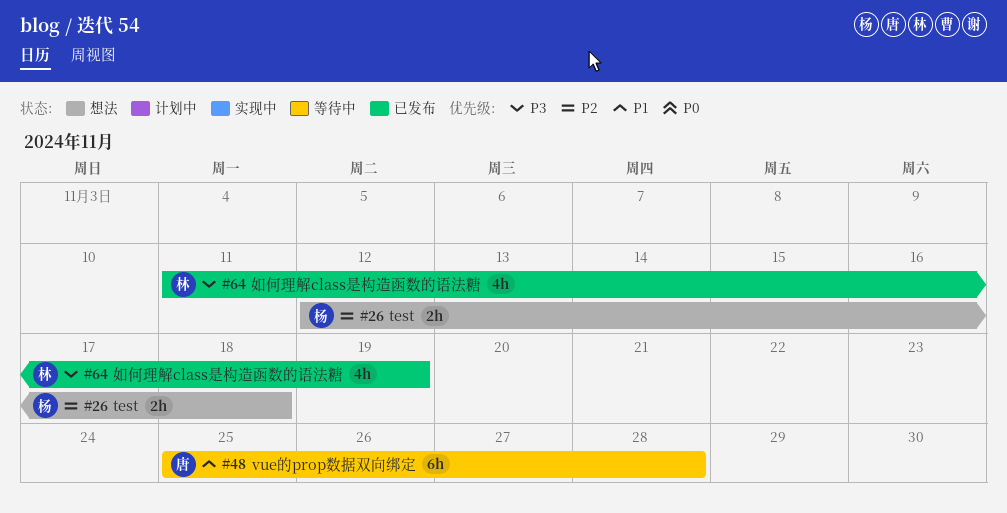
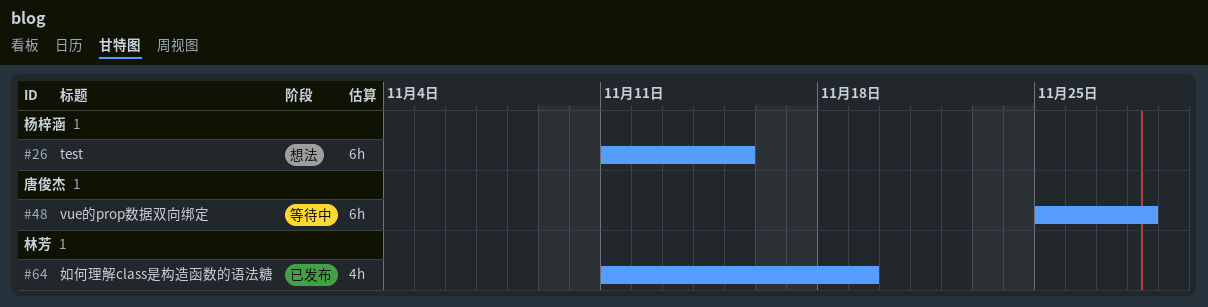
#26, estimate: 2h -> 6h
#26, start: Nov 12 -> Nov 11
#26, due: Nov 18 -> Nov 15

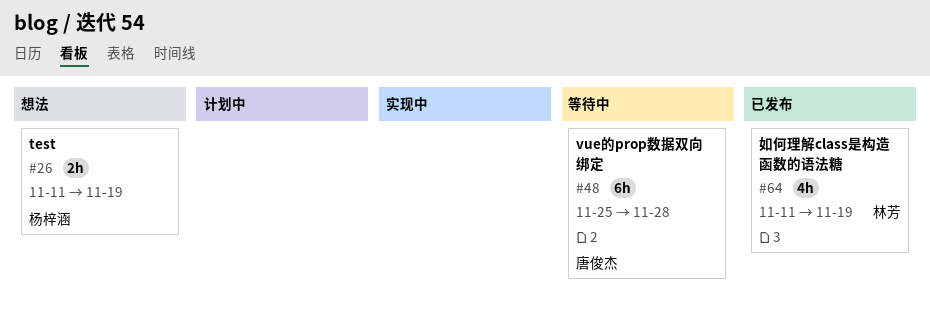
#26, estimate: 6h -> 2h
#26, due: Nov 15 -> Nov 19

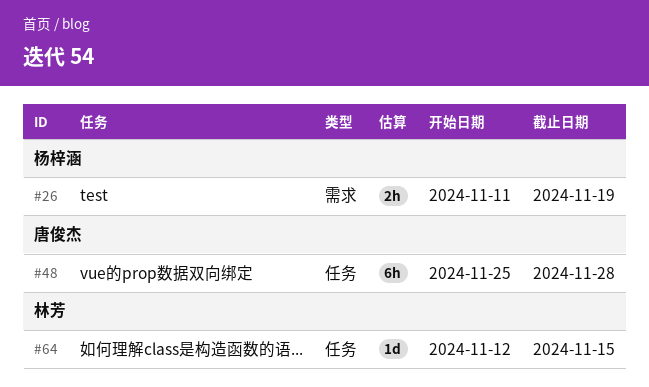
#64, estimate: 4h -> 1d
#64, start: Nov 11 -> Nov 12
#64, due: Nov 19 -> Nov 15

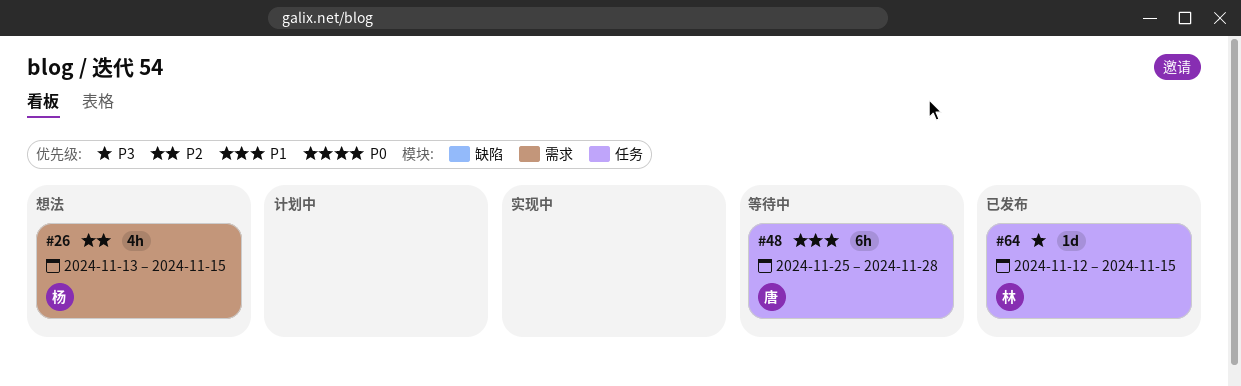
#26, estimate: 2h -> 4h
#26, start: Nov 11 -> Nov 13
#26, due: Nov 19 -> Nov 15

